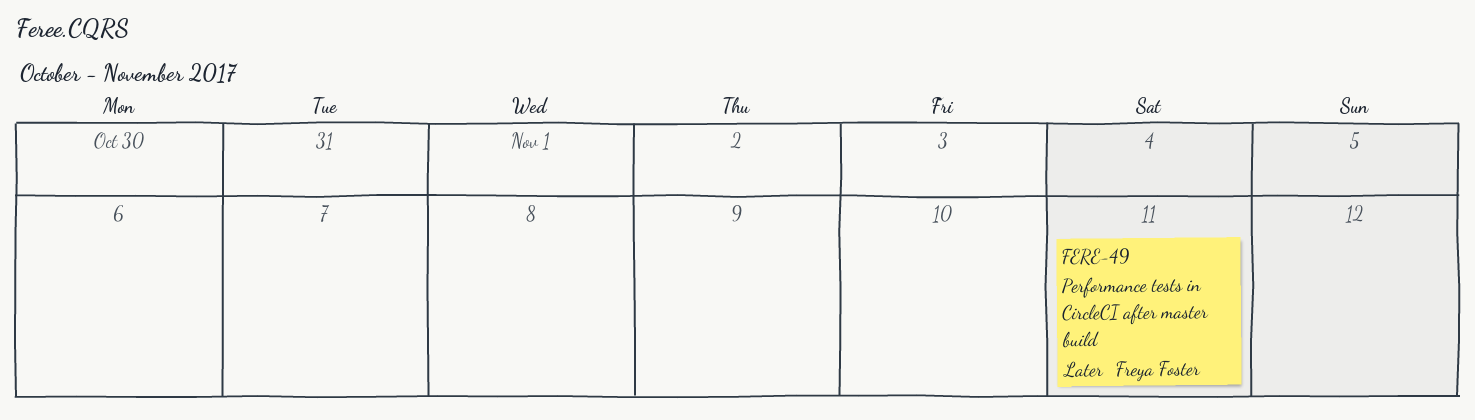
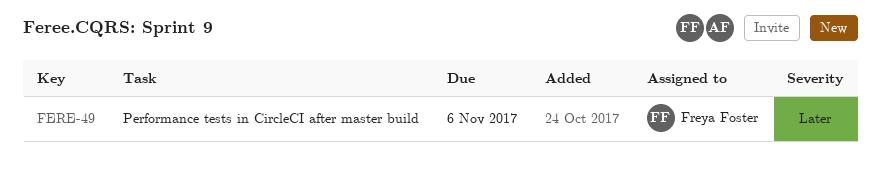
FERE-49, due: Nov 11 -> Nov 6

